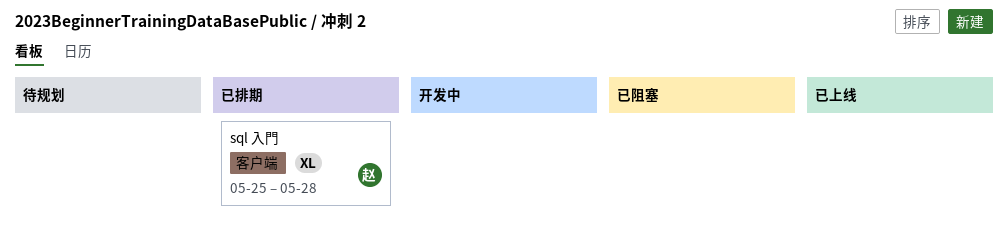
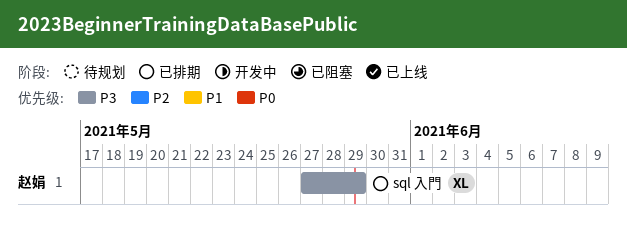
sql 入門, start: May 25 -> May 27
sql 入門, due: May 28 -> May 29

